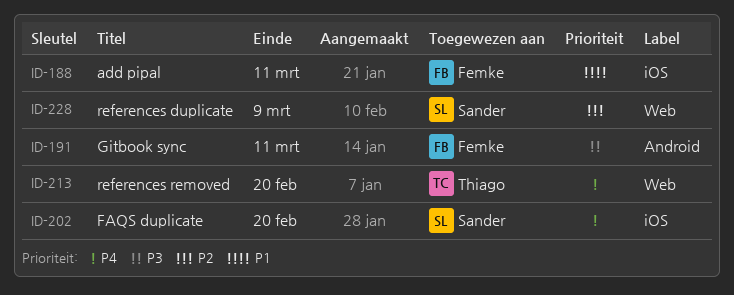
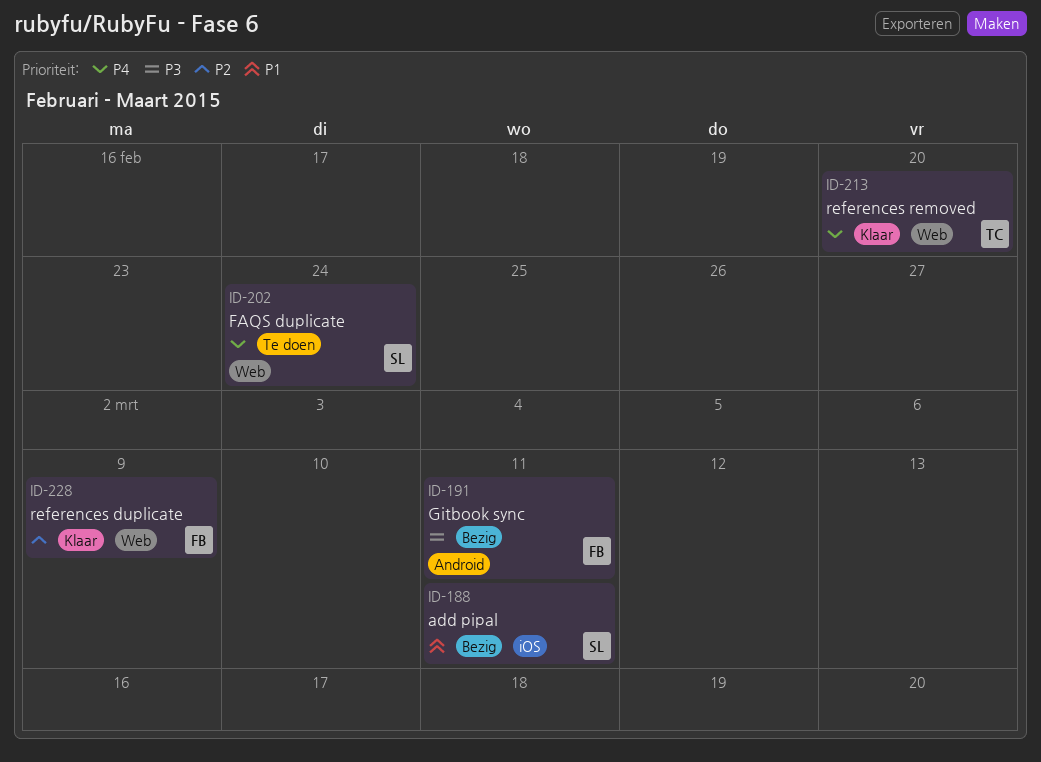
ID-188, owner: Femke -> Sander
ID-202, label: iOS -> Web
ID-202, due: Feb 20 -> Feb 24
ID-228, owner: Sander -> Femke

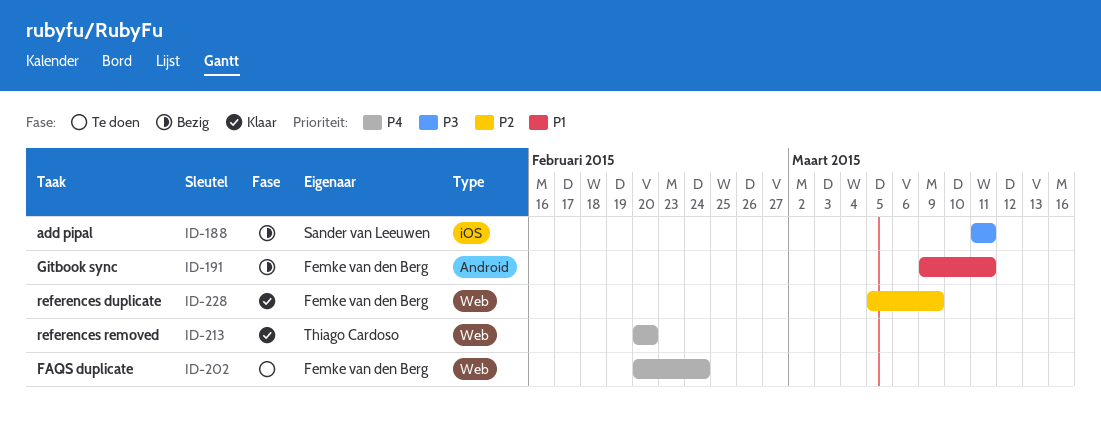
ID-188, priority: P1 -> P3
ID-191, priority: P3 -> P1
ID-202, owner: Sander van Leeuwen -> Femke van den Berg

